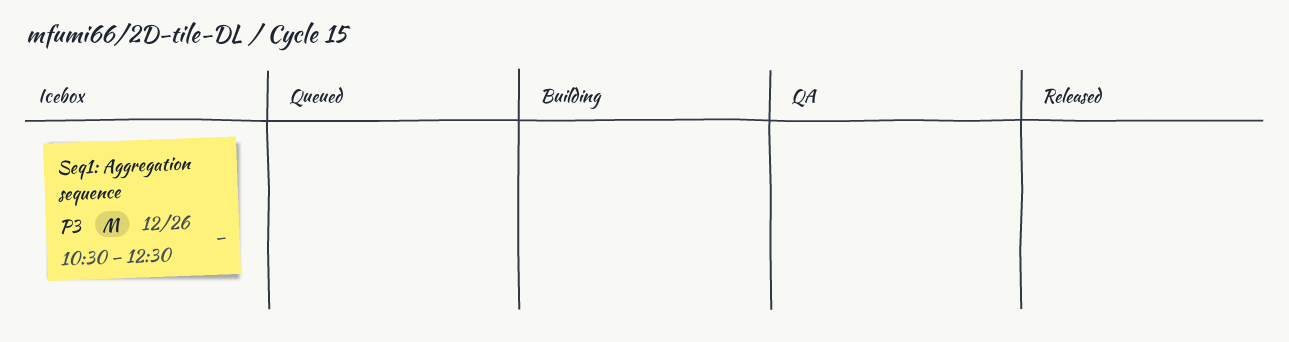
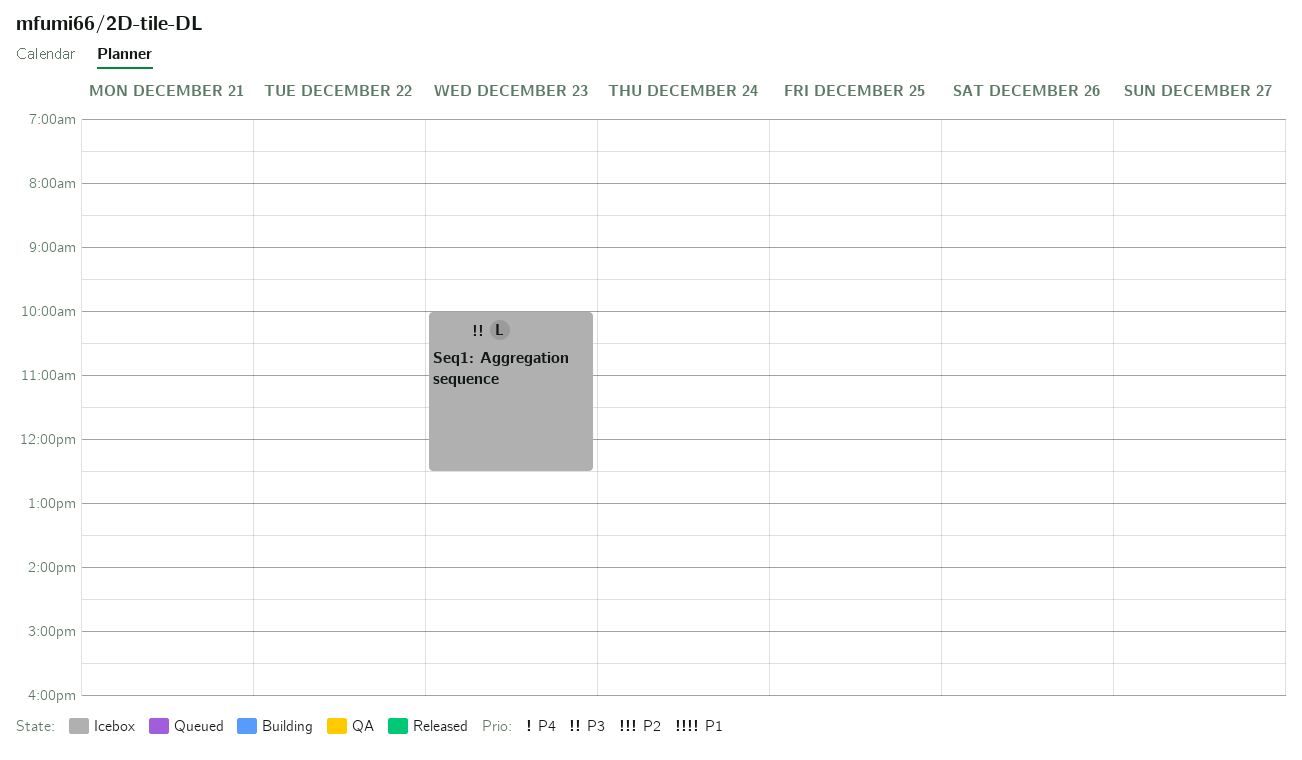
Seq1: Aggregation sequence, estimate: M -> L
Seq1: Aggregation sequence, day: Dec 26 -> Dec 23
Seq1: Aggregation sequence, begins: 10:30 -> 10:00

